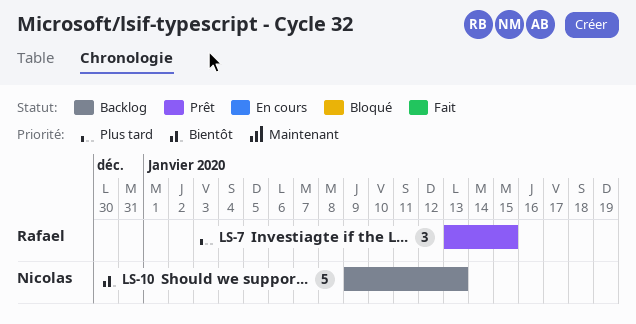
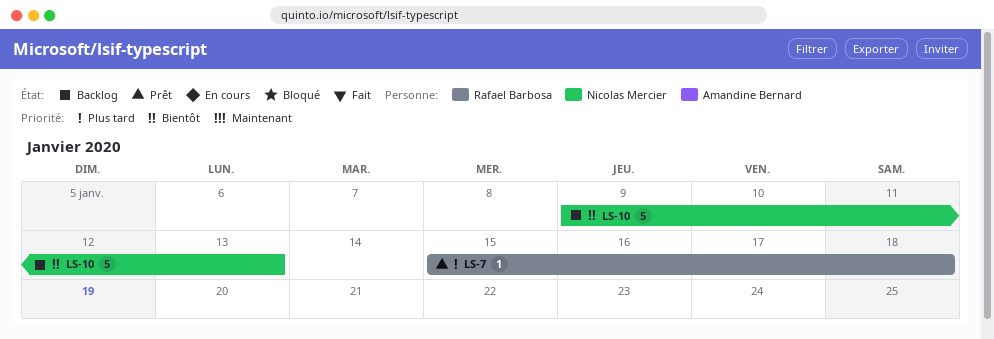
LS-7, estimate: 3 -> 1
LS-7, start: Jan 13 -> Jan 15
LS-7, due: Jan 15 -> Jan 18

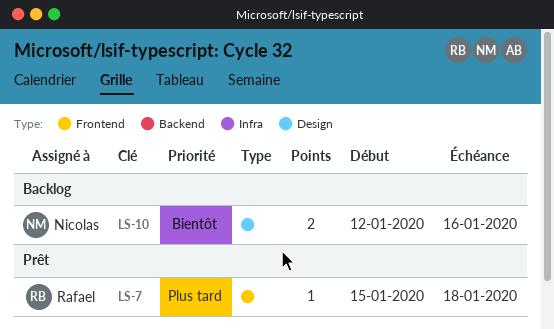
LS-10, estimate: 5 -> 2
LS-10, start: Jan 9 -> Jan 12
LS-10, due: Jan 13 -> Jan 16

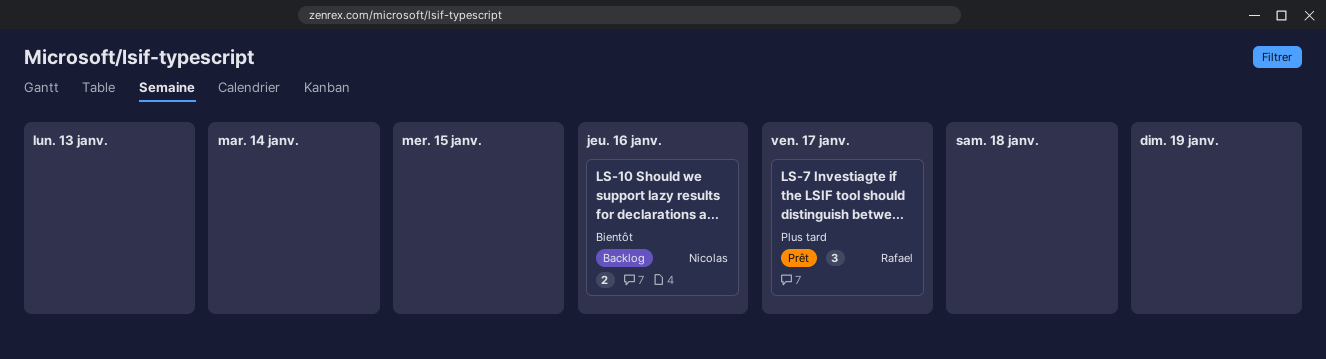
LS-7, estimate: 1 -> 3
LS-7, due: Jan 18 -> Jan 17

